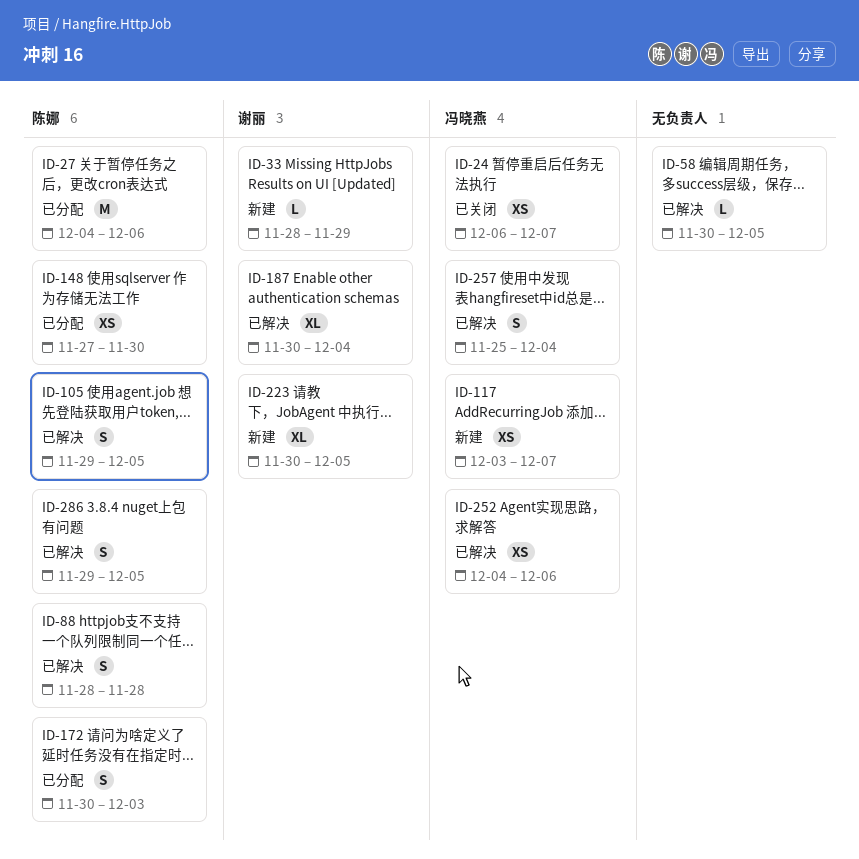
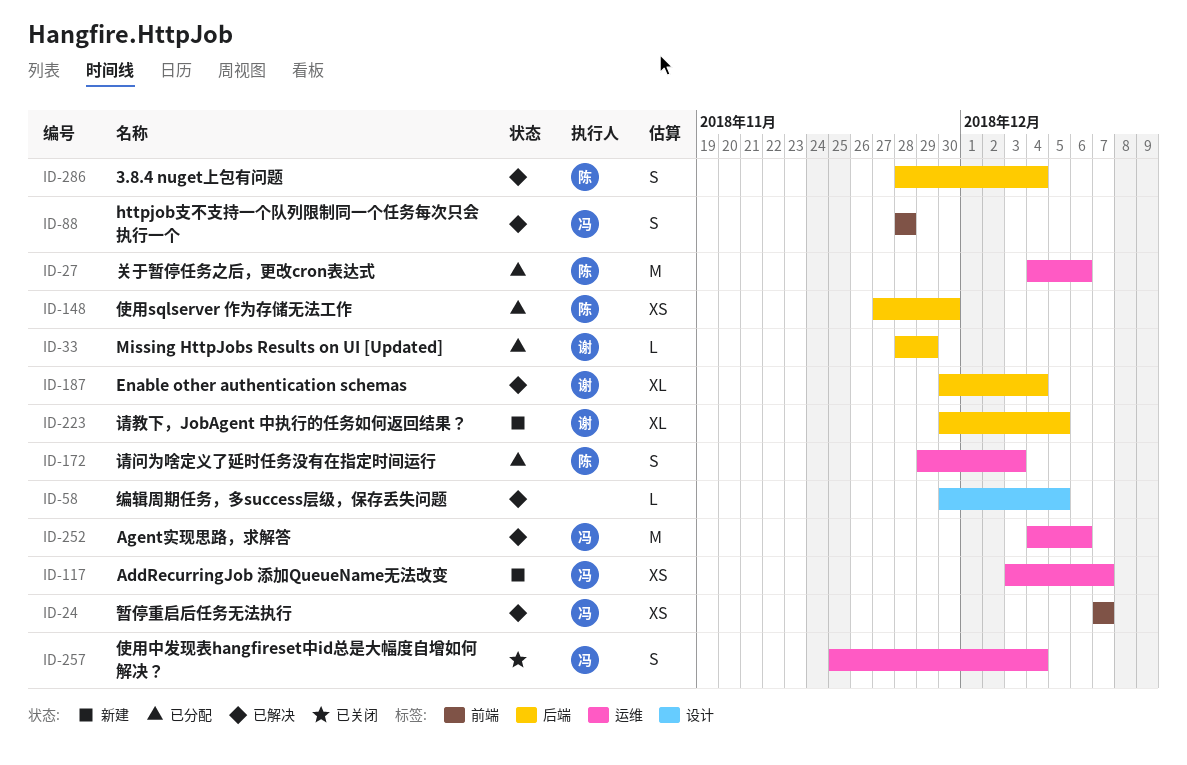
ID-24, status: 已关闭 -> 已解决
ID-24, start: Dec 6 -> Dec 7
ID-33, status: 新建 -> 已分配
ID-88, owner: 陈娜 -> 冯晓燕
ID-105: present -> none
ID-172, start: Nov 30 -> Nov 29
ID-252, estimate: XS -> M
ID-257, status: 已解决 -> 已关闭
ID-286, start: Nov 29 -> Nov 28
ID-286, due: Dec 5 -> Dec 4

